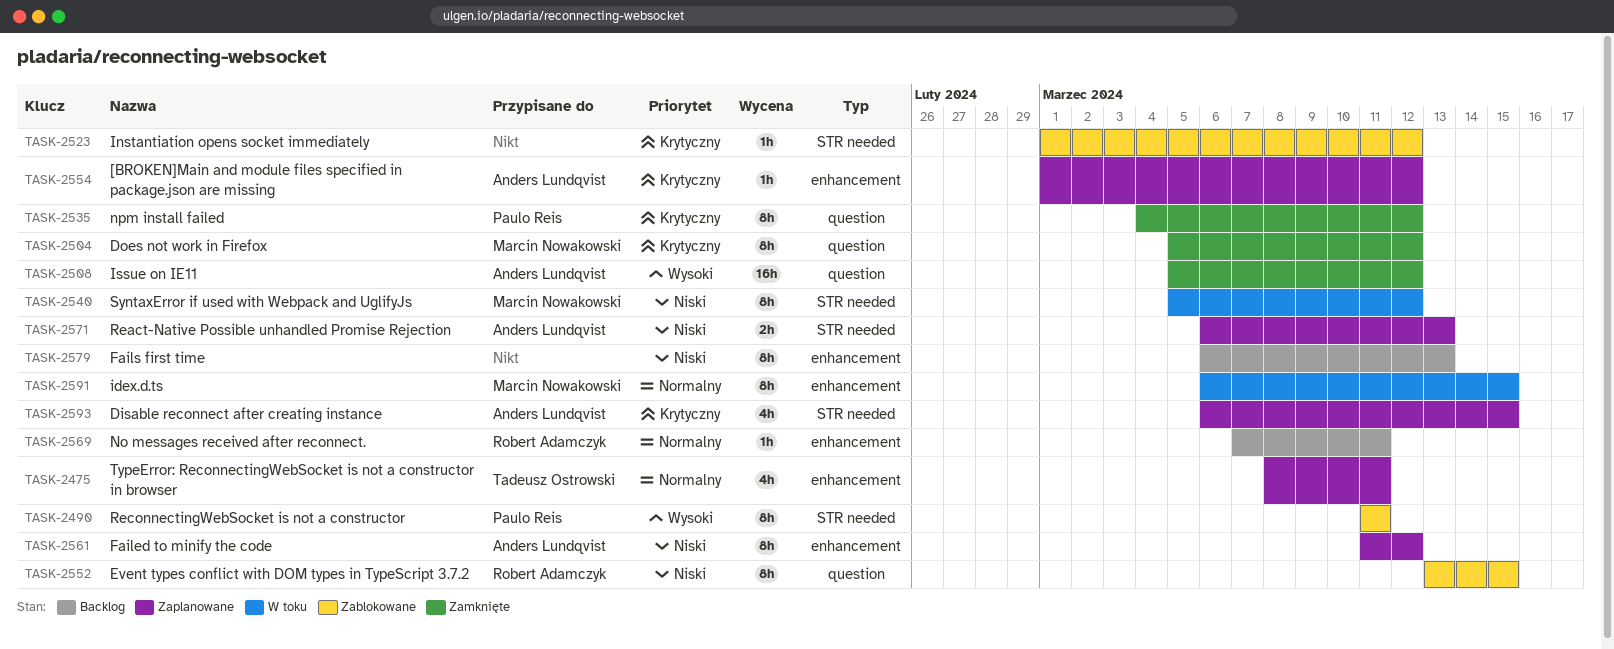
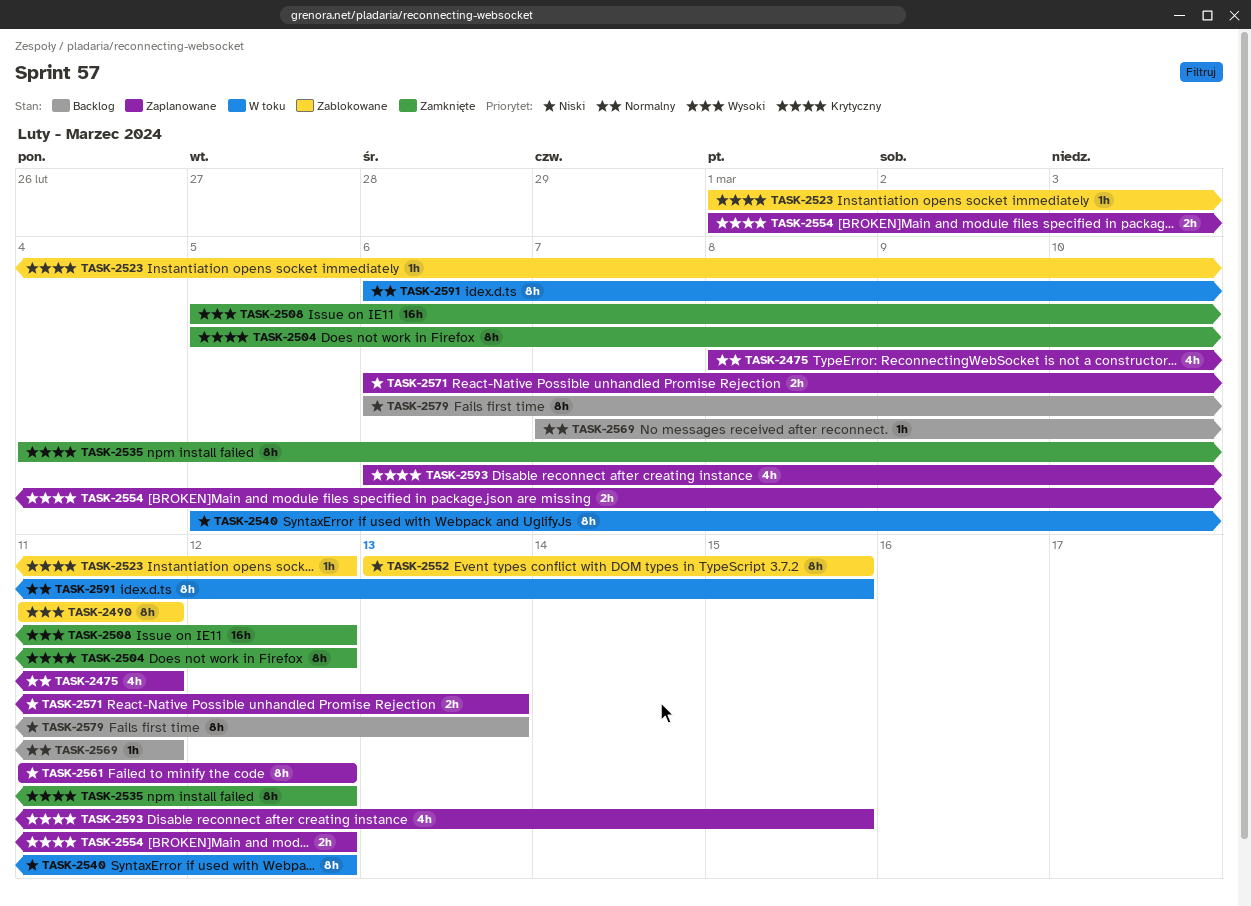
TASK-2554, estimate: 1h -> 2h

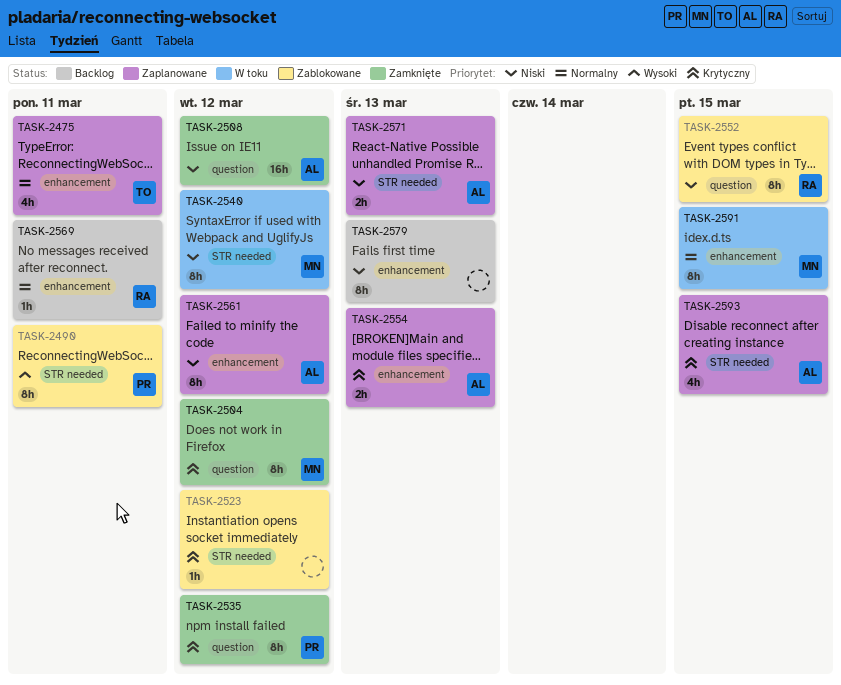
TASK-2508, priority: Wysoki -> Niski
TASK-2554, due: Mar 12 -> Mar 13

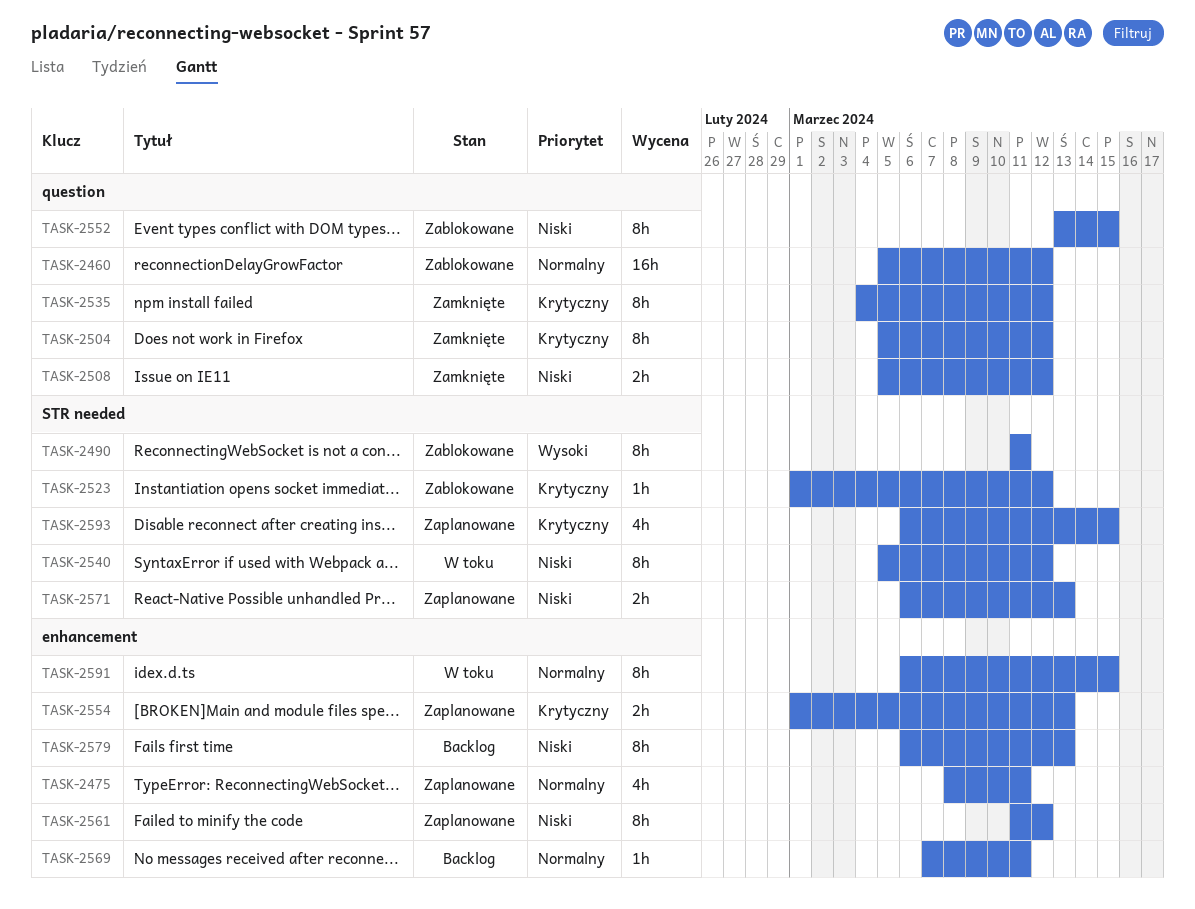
TASK-2460: none -> present
TASK-2508, estimate: 16h -> 2h

